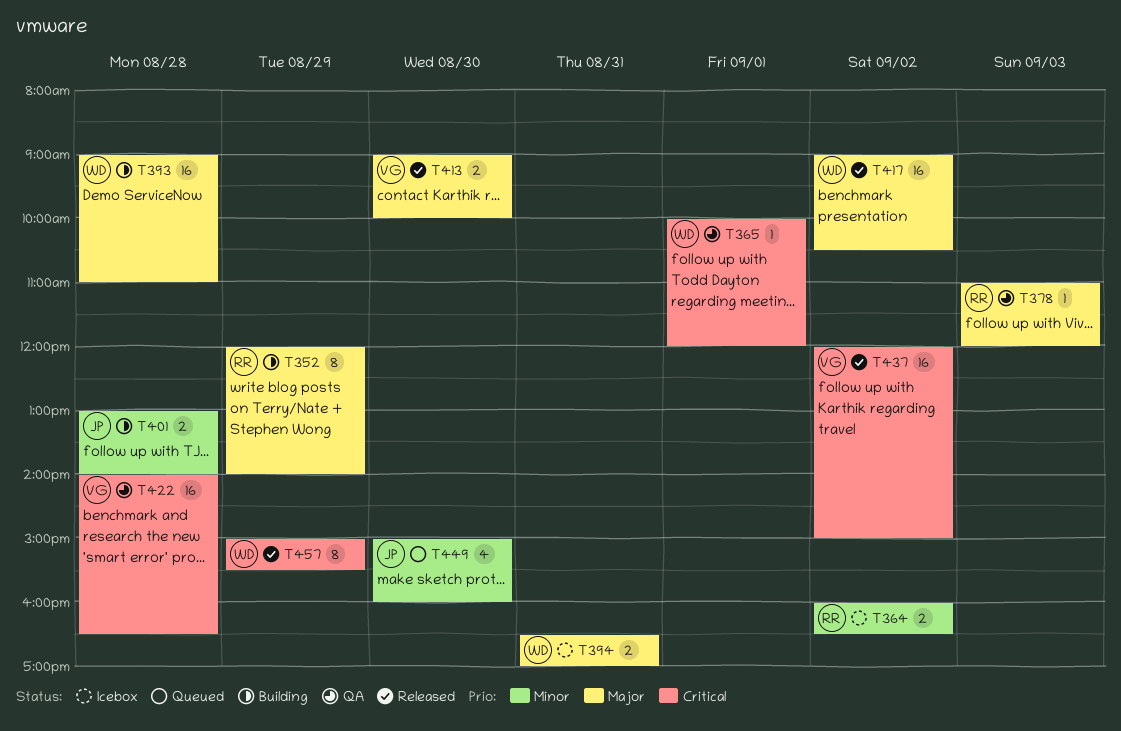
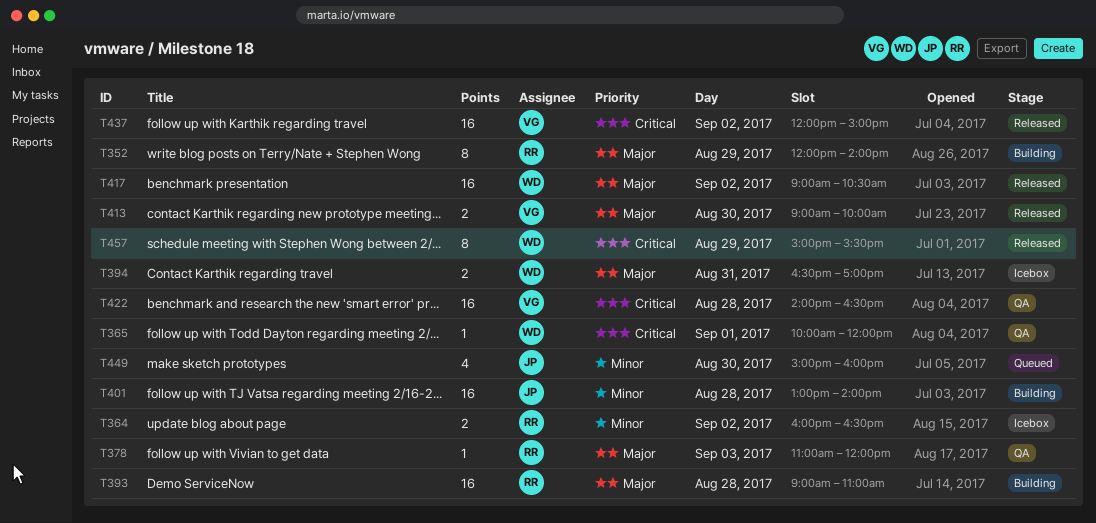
T393, owner: WD -> RR
T401, estimate: 2 -> 16

